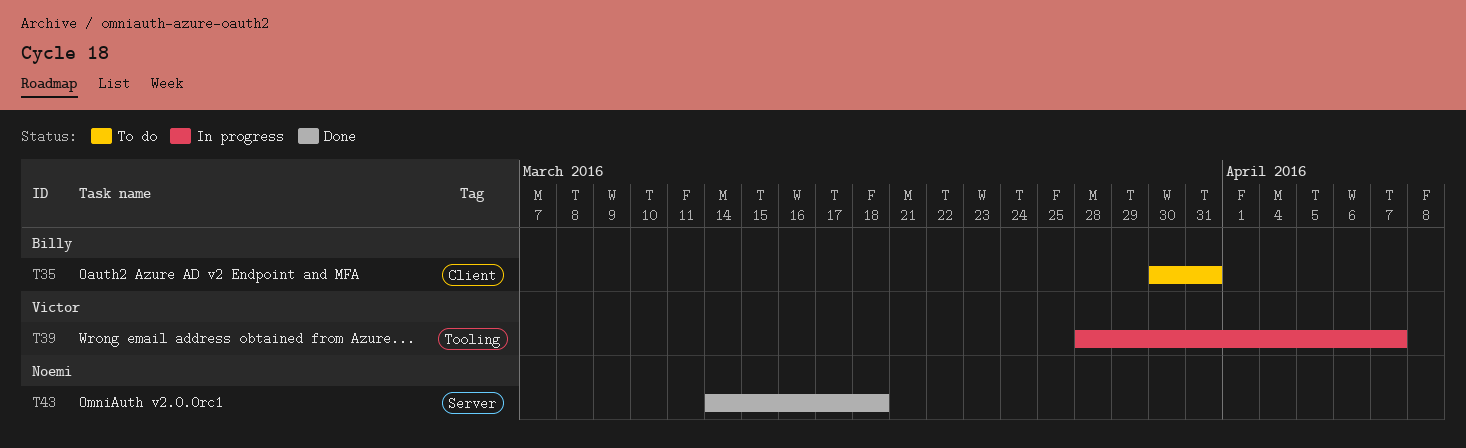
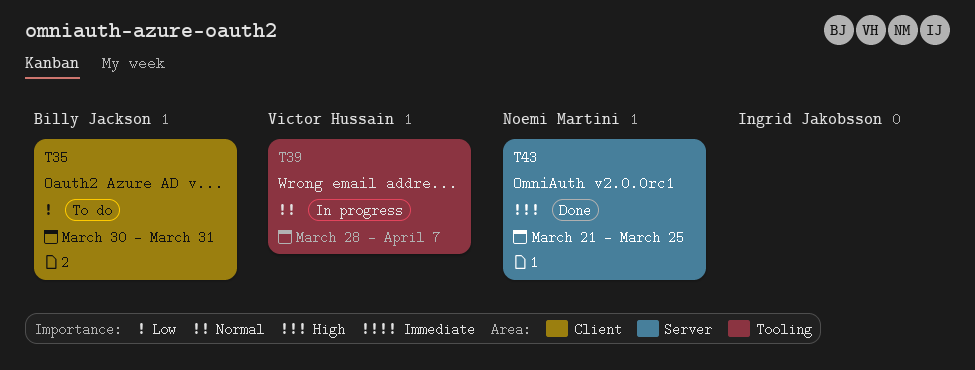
T43, start: Mar 14 -> Mar 21
T43, due: Mar 18 -> Mar 25

